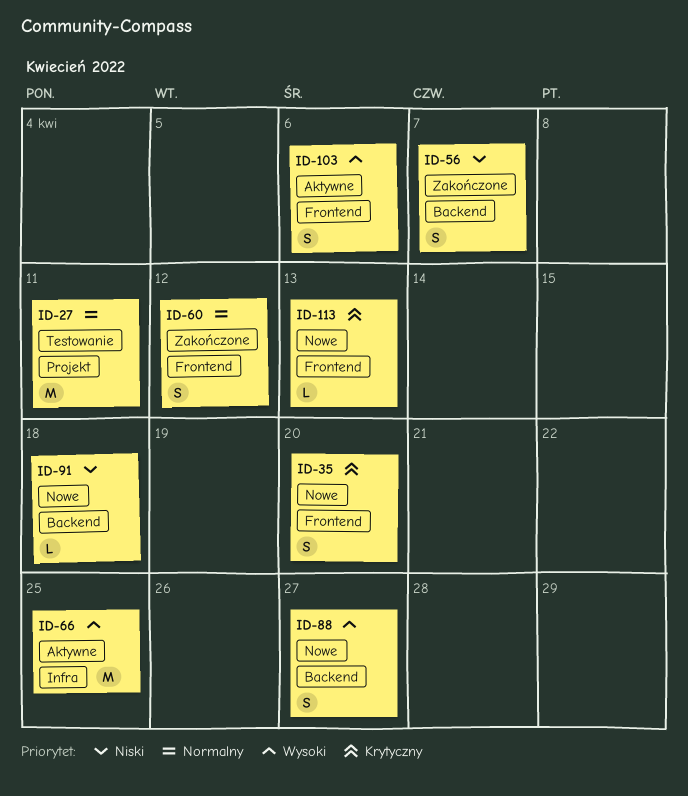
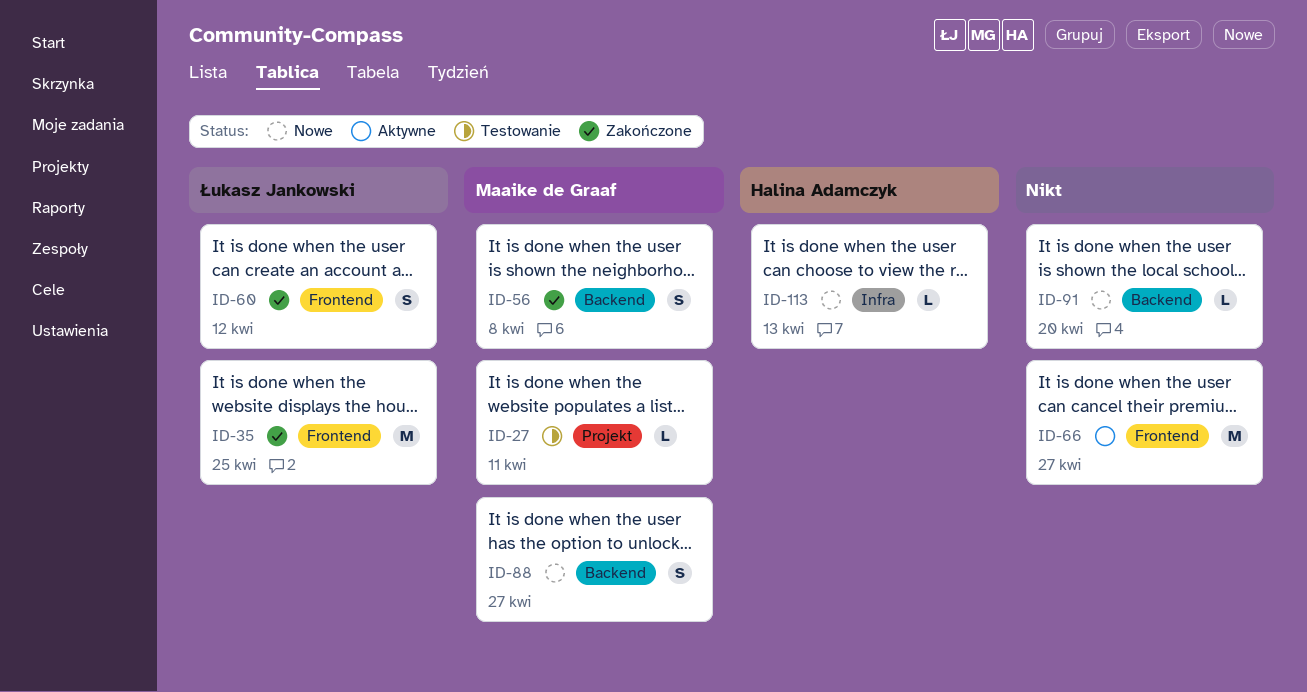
ID-27, estimate: M -> L
ID-35, status: Nowe -> Zakończone
ID-35, estimate: S -> M
ID-35, due: Apr 20 -> Apr 25
ID-56, due: Apr 7 -> Apr 8
ID-66, label: Infra -> Frontend
ID-66, due: Apr 25 -> Apr 27
ID-91, due: Apr 18 -> Apr 20
ID-103: present -> none
ID-113, label: Frontend -> Infra

